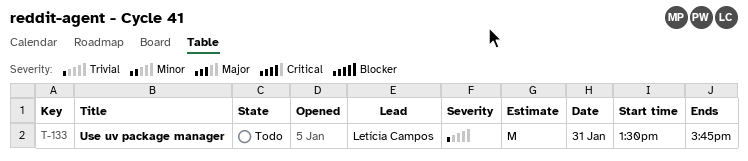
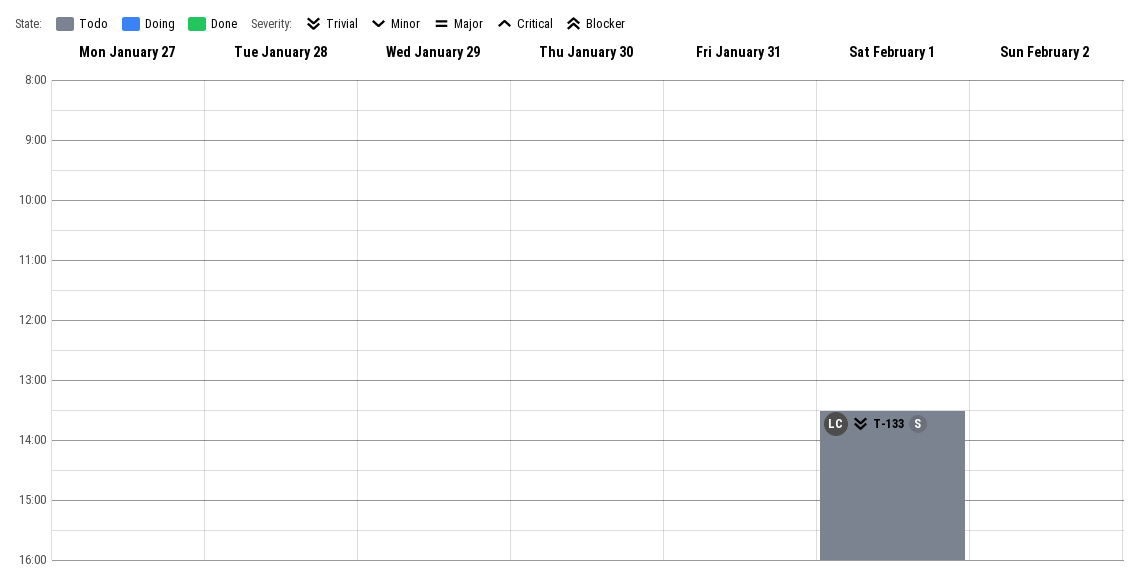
T-133, estimate: M -> S
T-133, day: Jan 31 -> Feb 1
T-133, ends: 15:45 -> 16:00

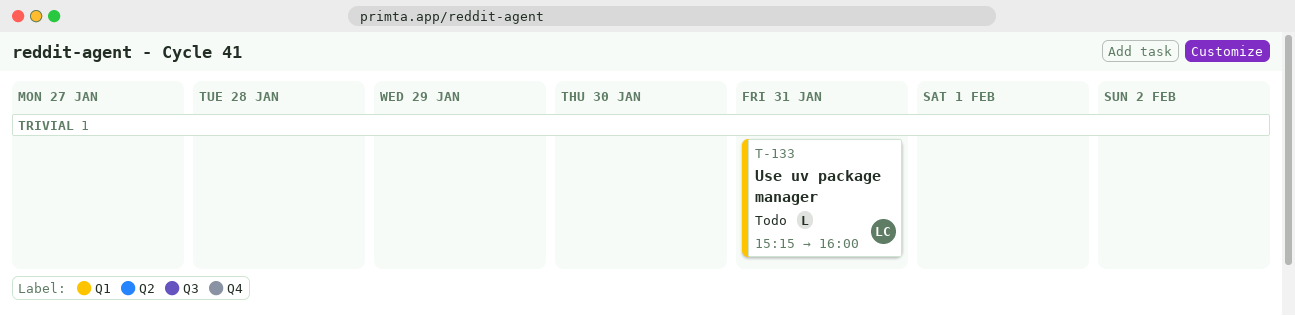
T-133, estimate: S -> L
T-133, day: Feb 1 -> Jan 31
T-133, begins: 13:30 -> 15:15

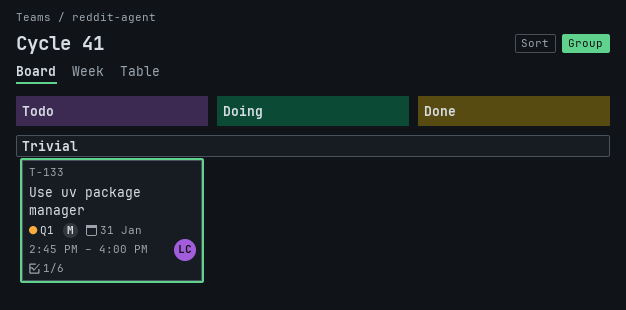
T-133, estimate: L -> M
T-133, begins: 15:15 -> 14:45

